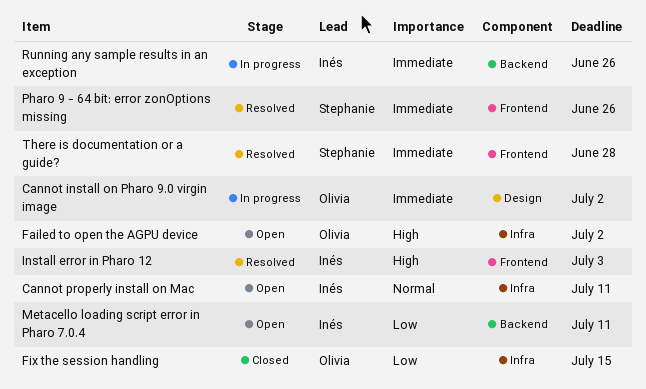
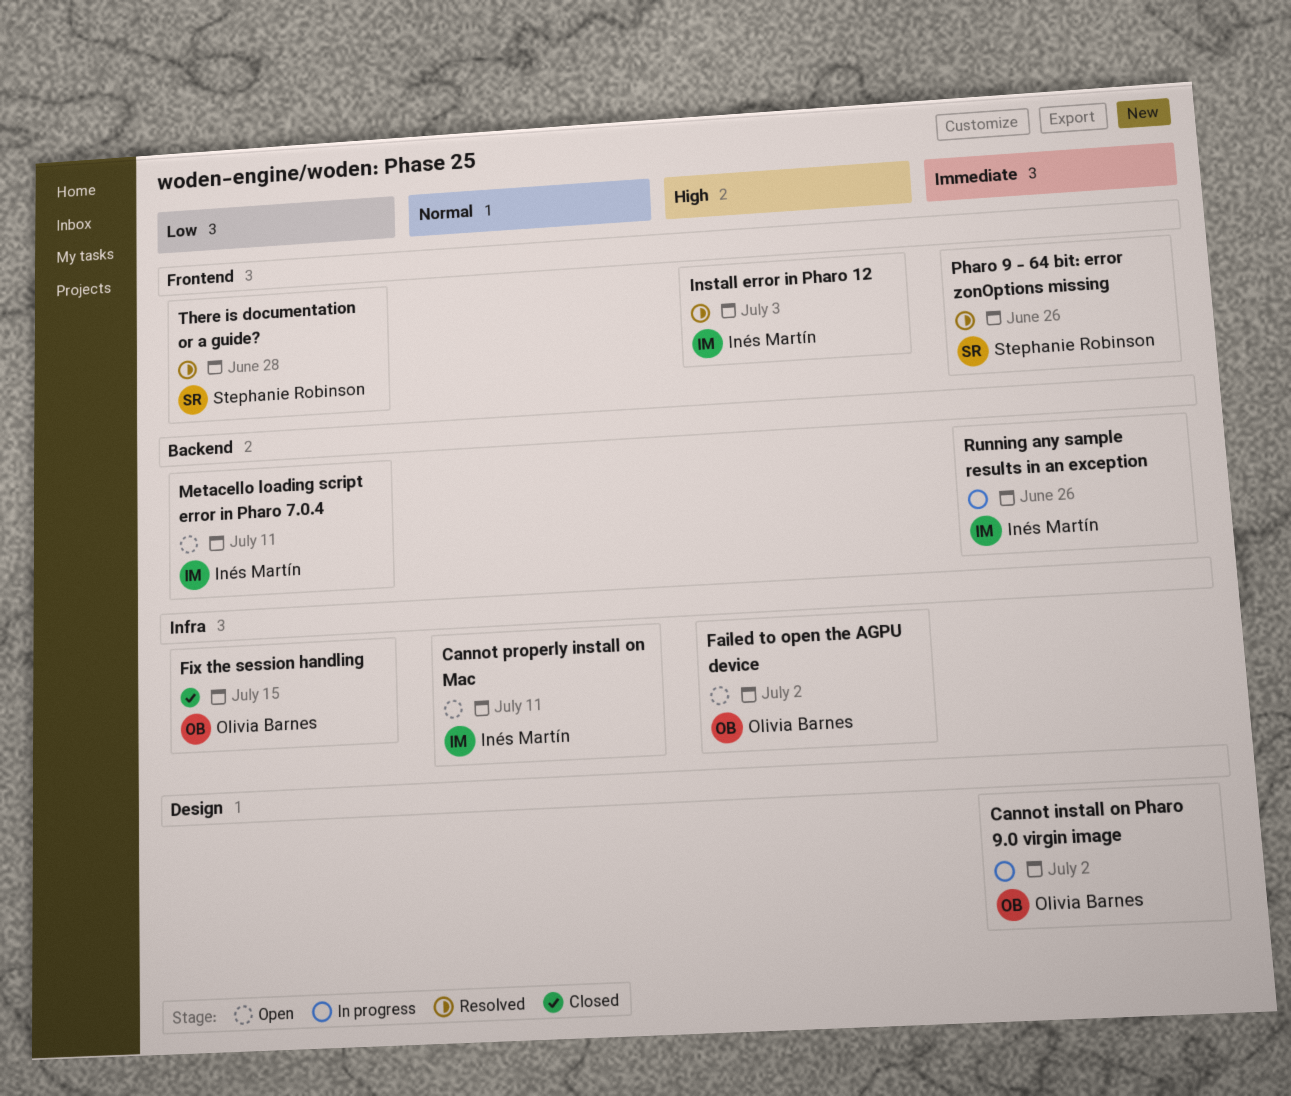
There is documentation or a guide?, priority: Immediate -> Low

